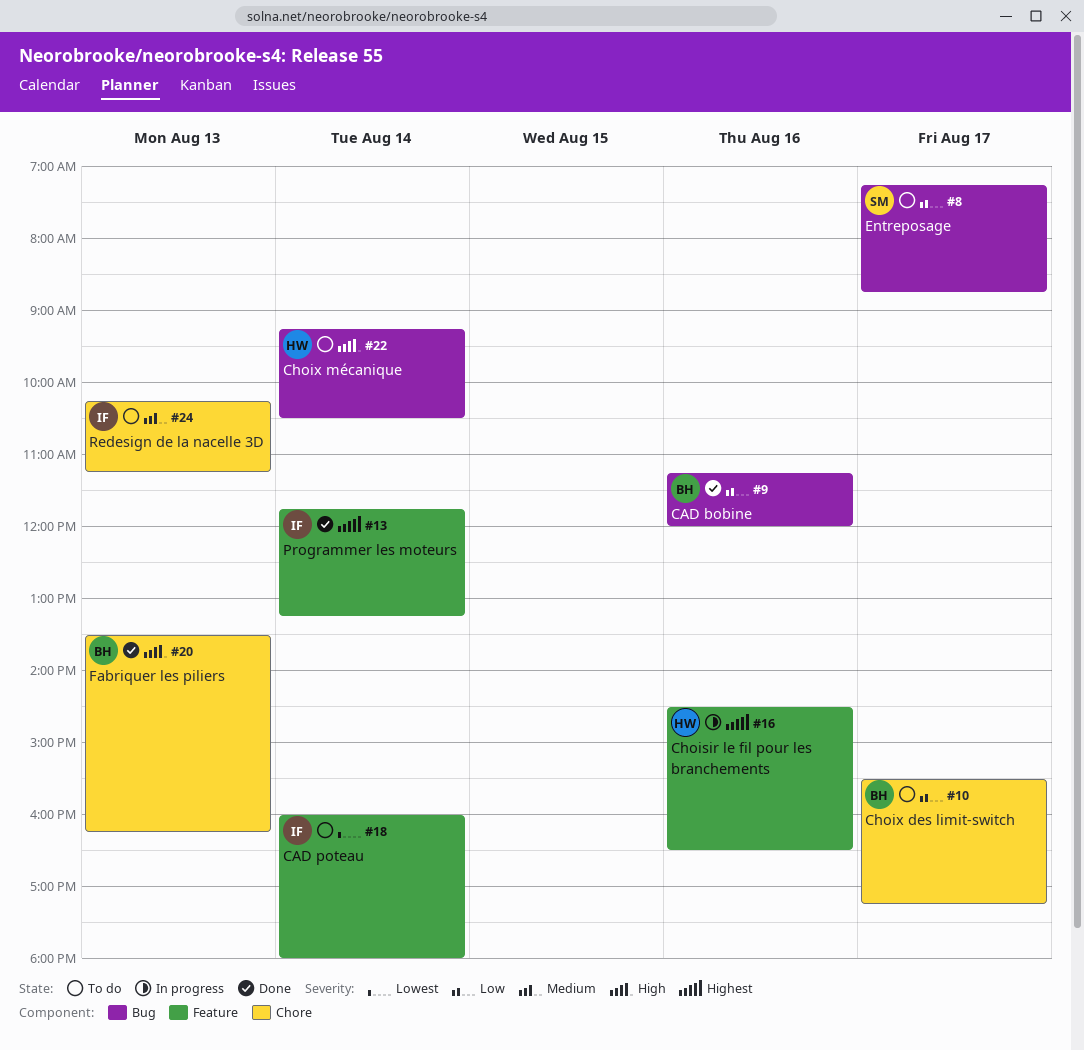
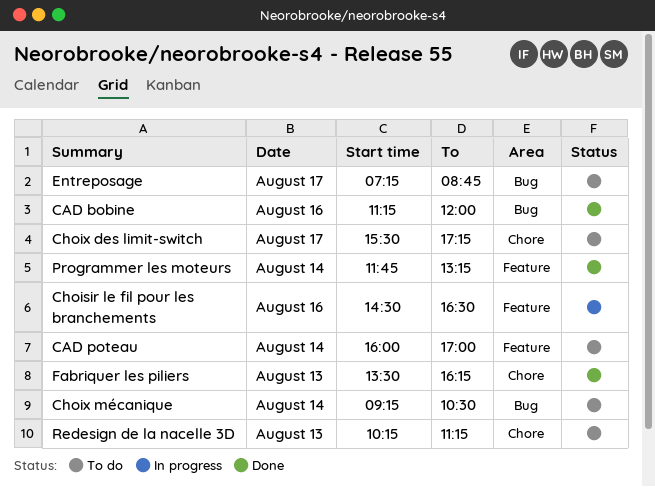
CAD poteau, ends: 18:00 -> 17:00

